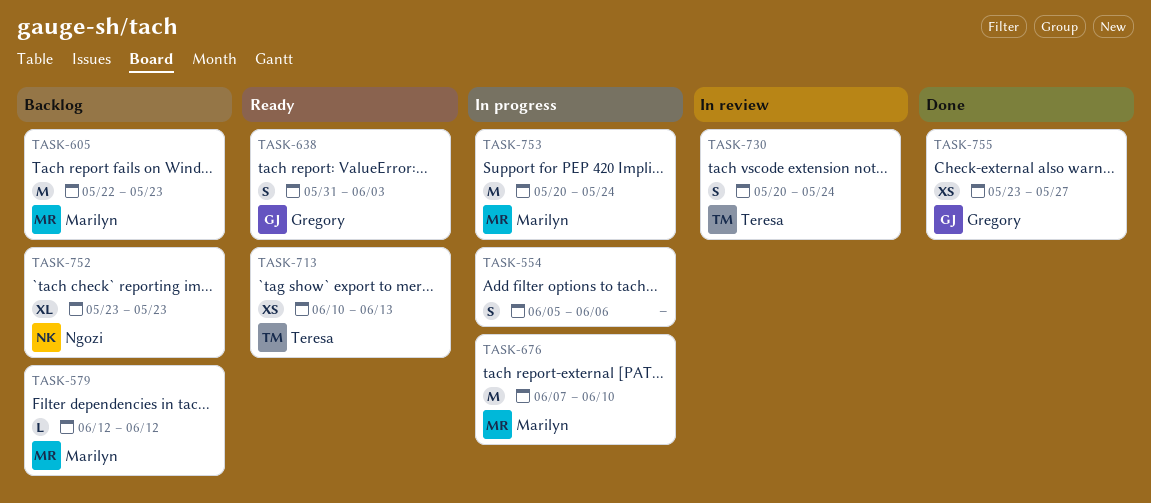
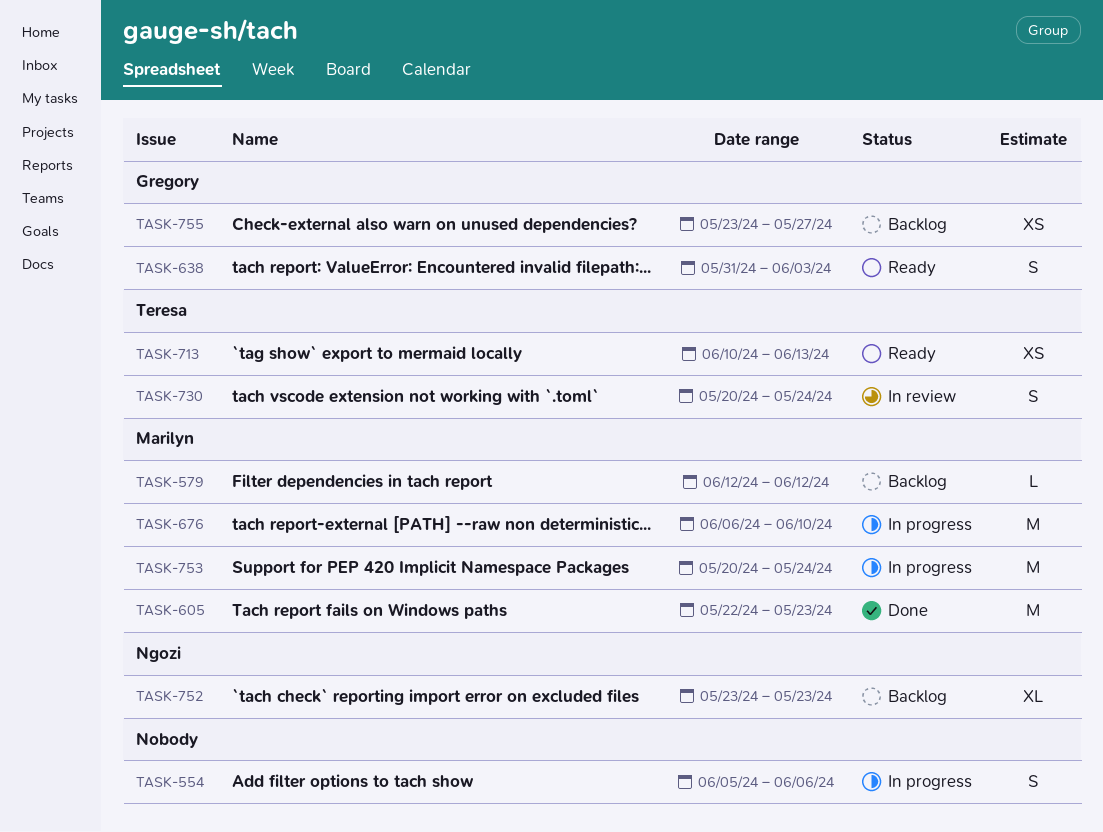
TASK-605, status: Backlog -> Done
TASK-676, start: Jun 7 -> Jun 6
TASK-755, status: Done -> Backlog

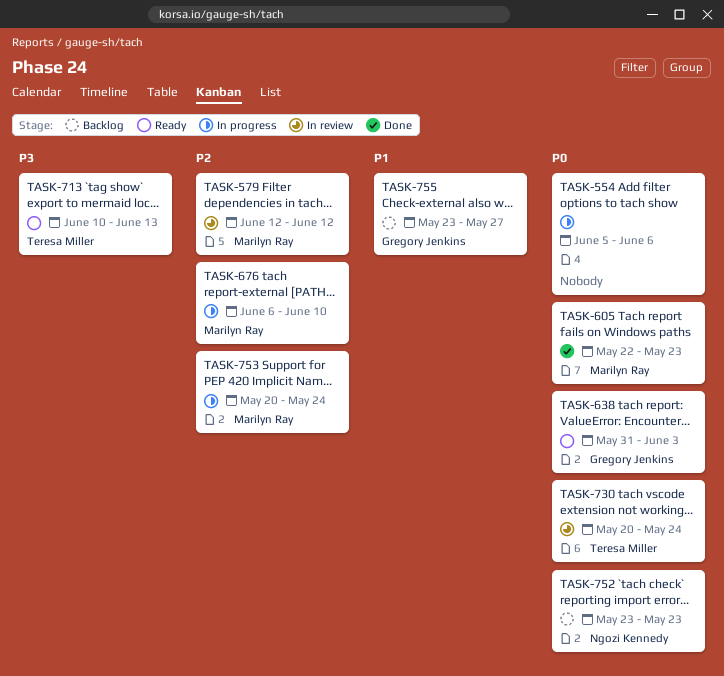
TASK-579, status: Backlog -> In review

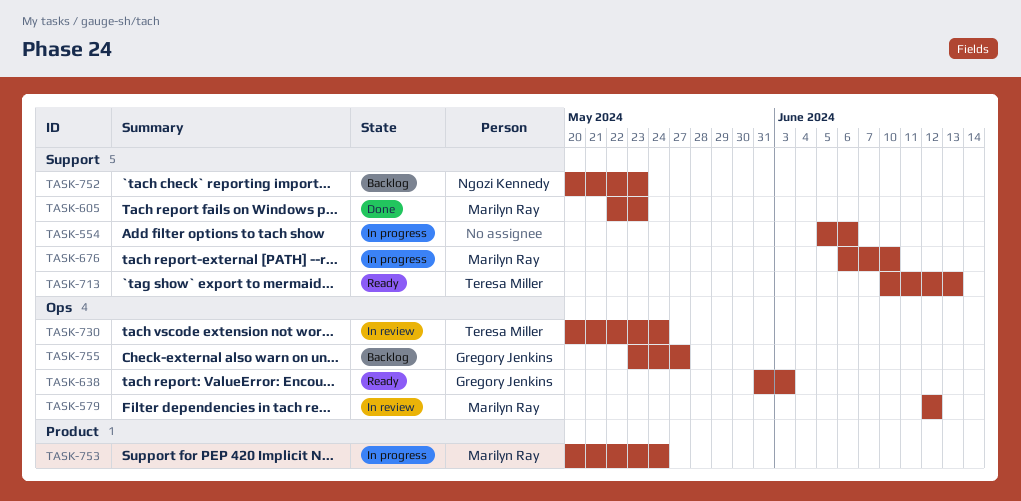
TASK-752, start: May 23 -> May 20

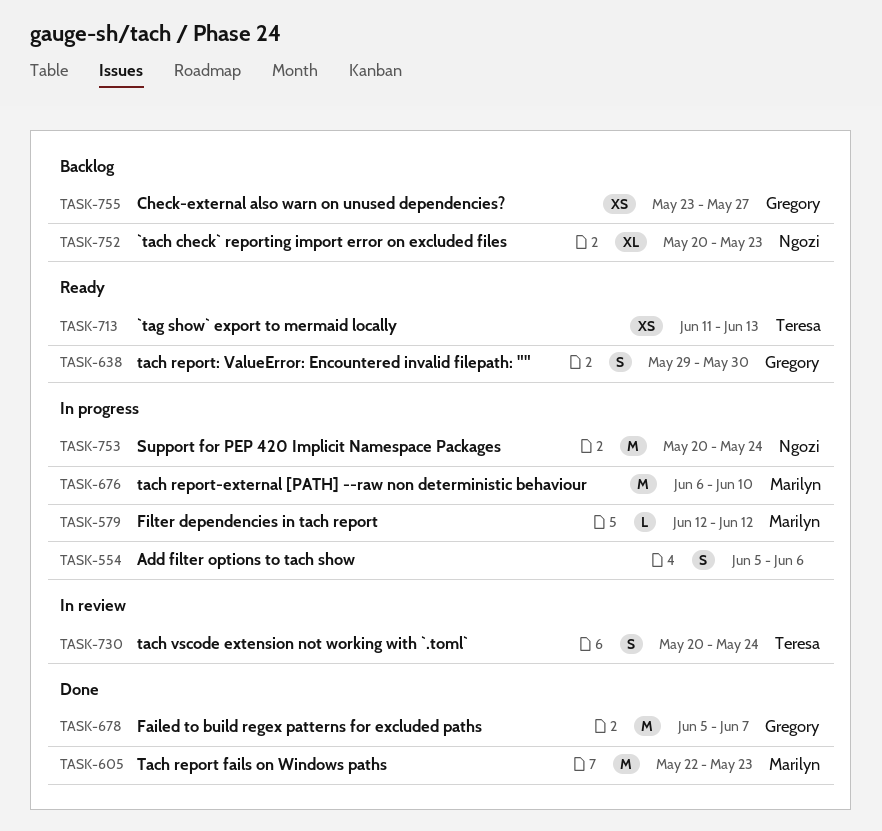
TASK-579, status: In review -> In progress
TASK-638, start: May 31 -> May 29
TASK-638, due: Jun 3 -> May 30
TASK-678: none -> present
TASK-713, start: Jun 10 -> Jun 11
TASK-753, owner: Marilyn Ray -> Ngozi Kennedy

